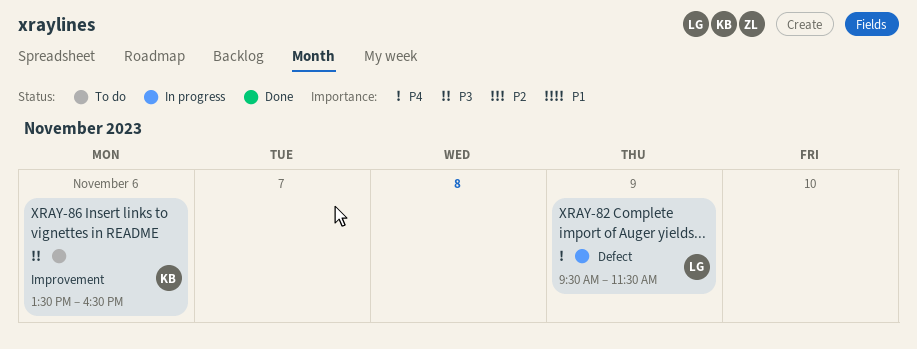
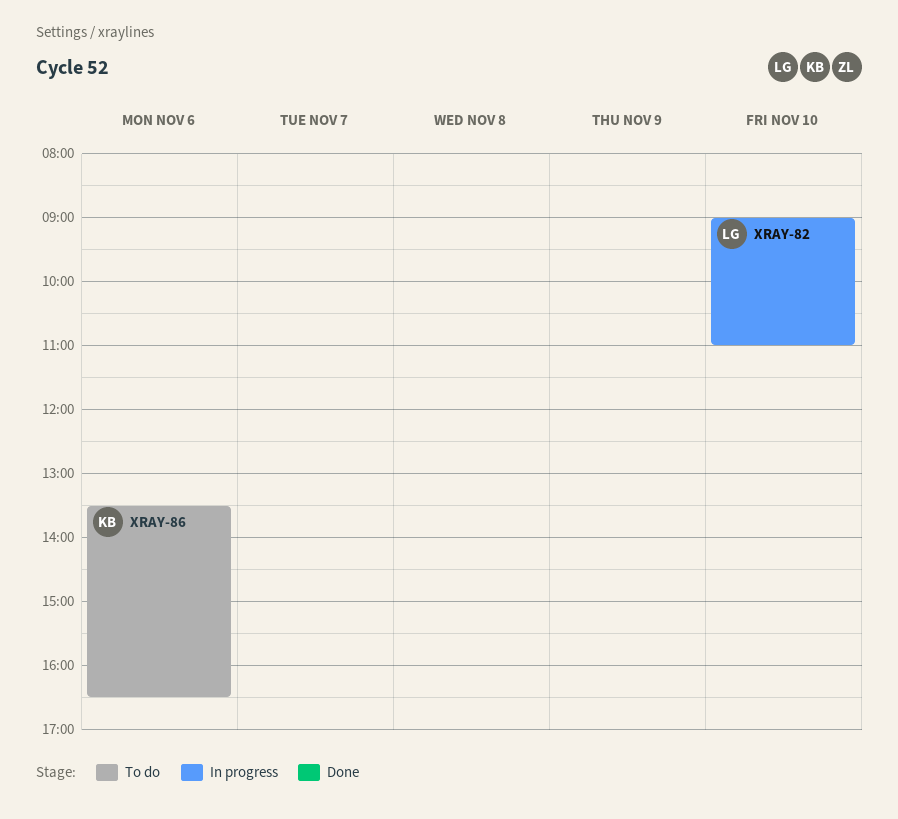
XRAY-82, day: Nov 9 -> Nov 10
XRAY-82, begins: 09:30 -> 09:00
XRAY-82, ends: 11:30 -> 11:00

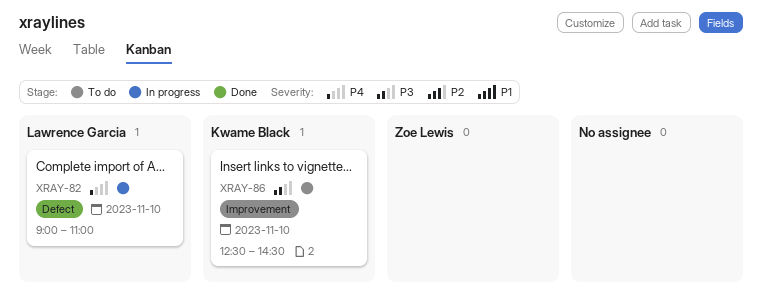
XRAY-86, day: Nov 6 -> Nov 10
XRAY-86, begins: 13:30 -> 12:30
XRAY-86, ends: 16:30 -> 14:30

